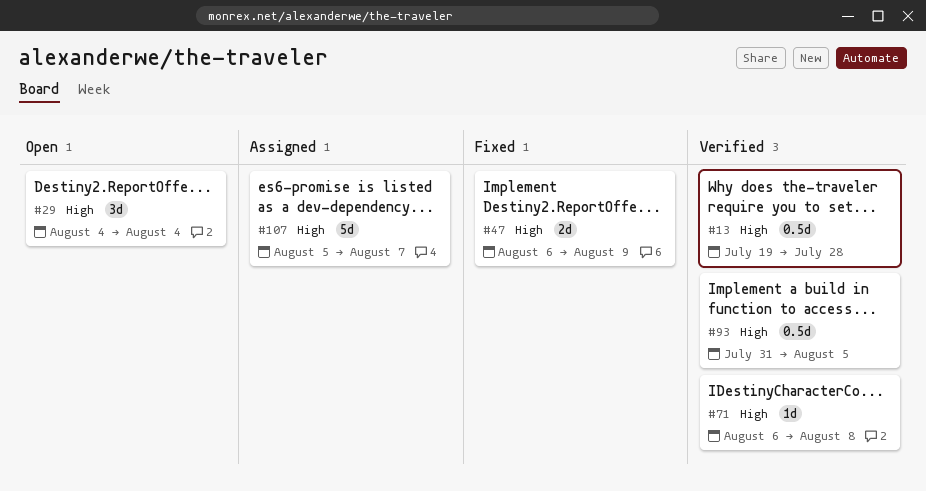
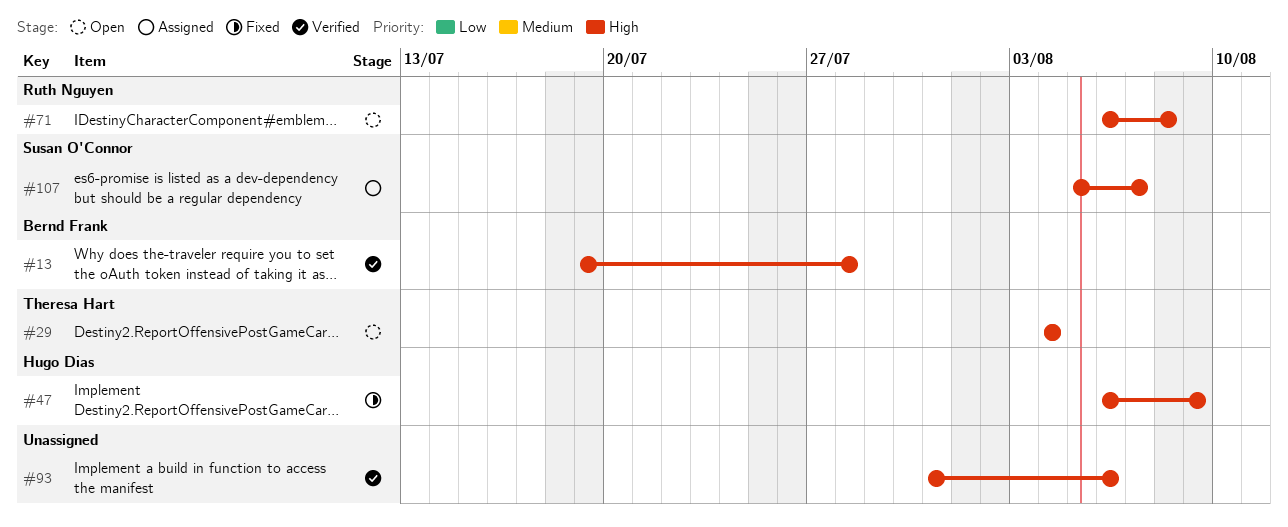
#71, status: Verified -> Open
#93, due: Aug 5 -> Aug 6

